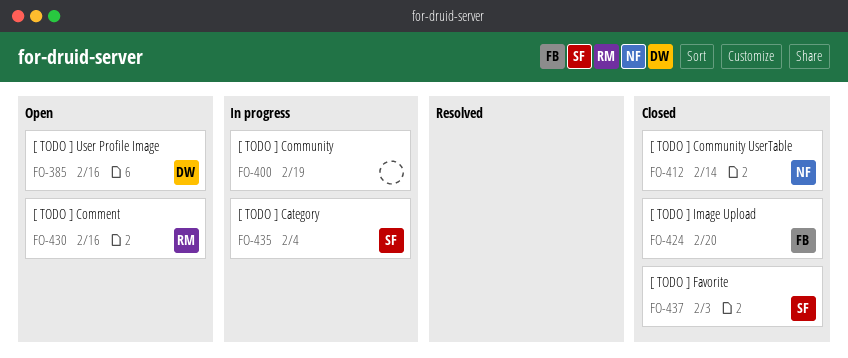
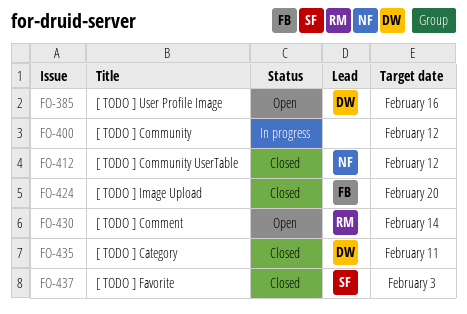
FO-400, due: Feb 19 -> Feb 12
FO-412, due: Feb 14 -> Feb 12
FO-430, due: Feb 16 -> Feb 14
FO-435, status: In progress -> Closed
FO-435, owner: SF -> DW
FO-435, due: Feb 4 -> Feb 11

